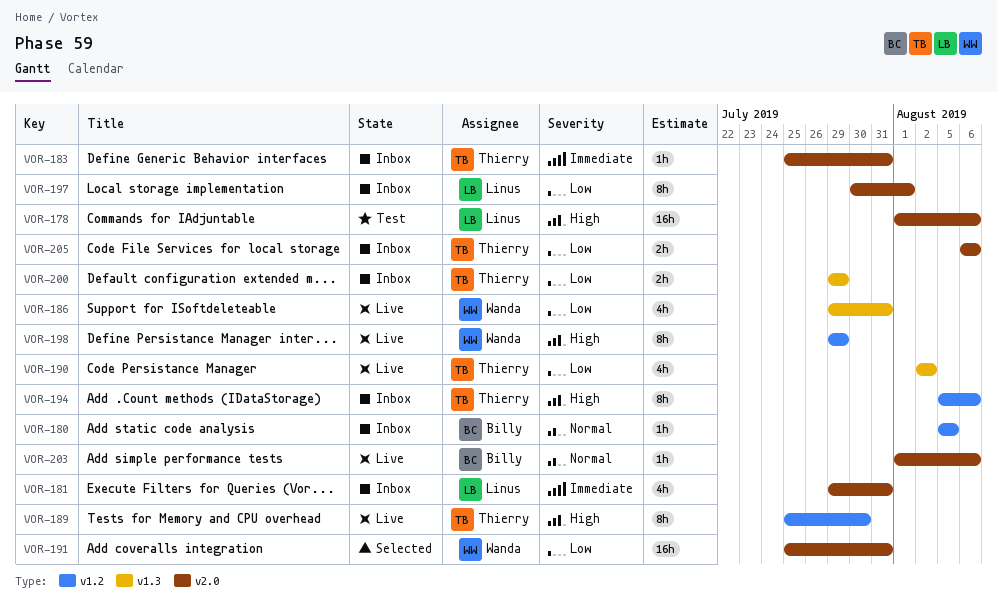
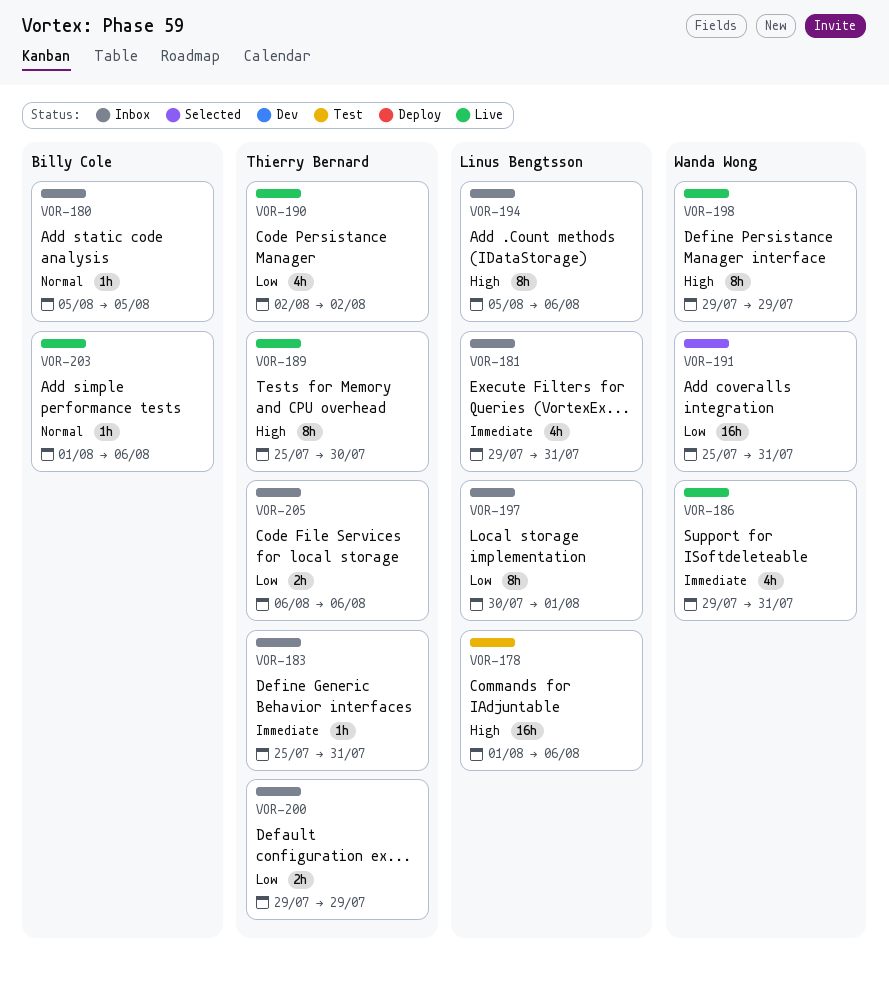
VOR-186, priority: Low -> Immediate
VOR-194, owner: Thierry Bernard -> Linus Bengtsson

